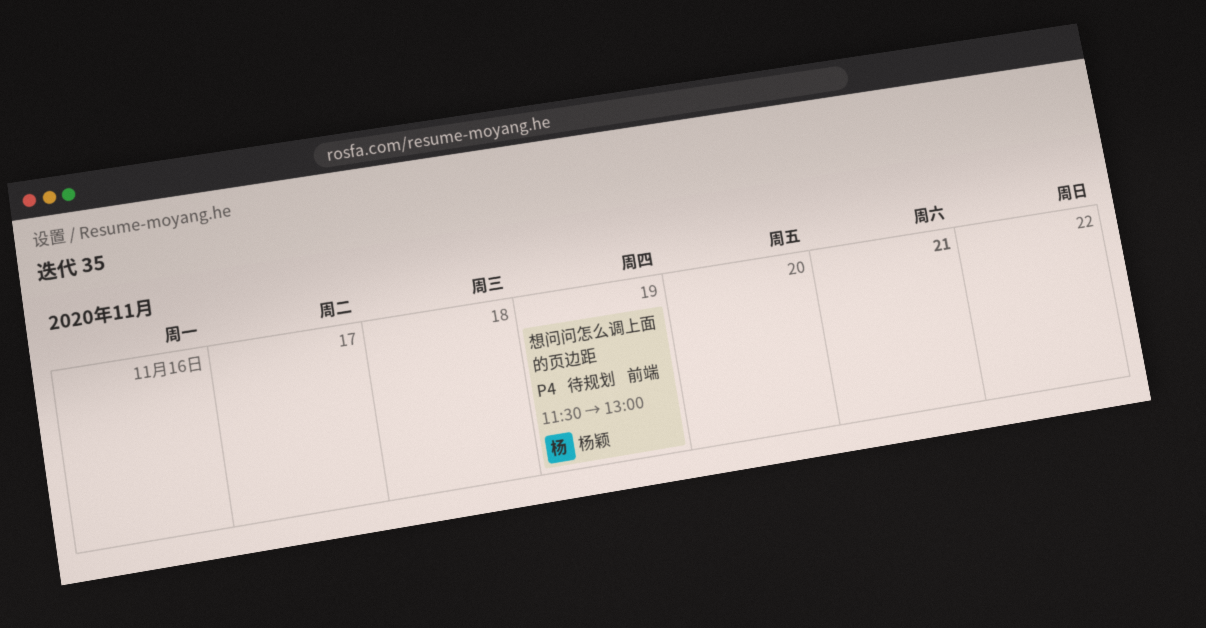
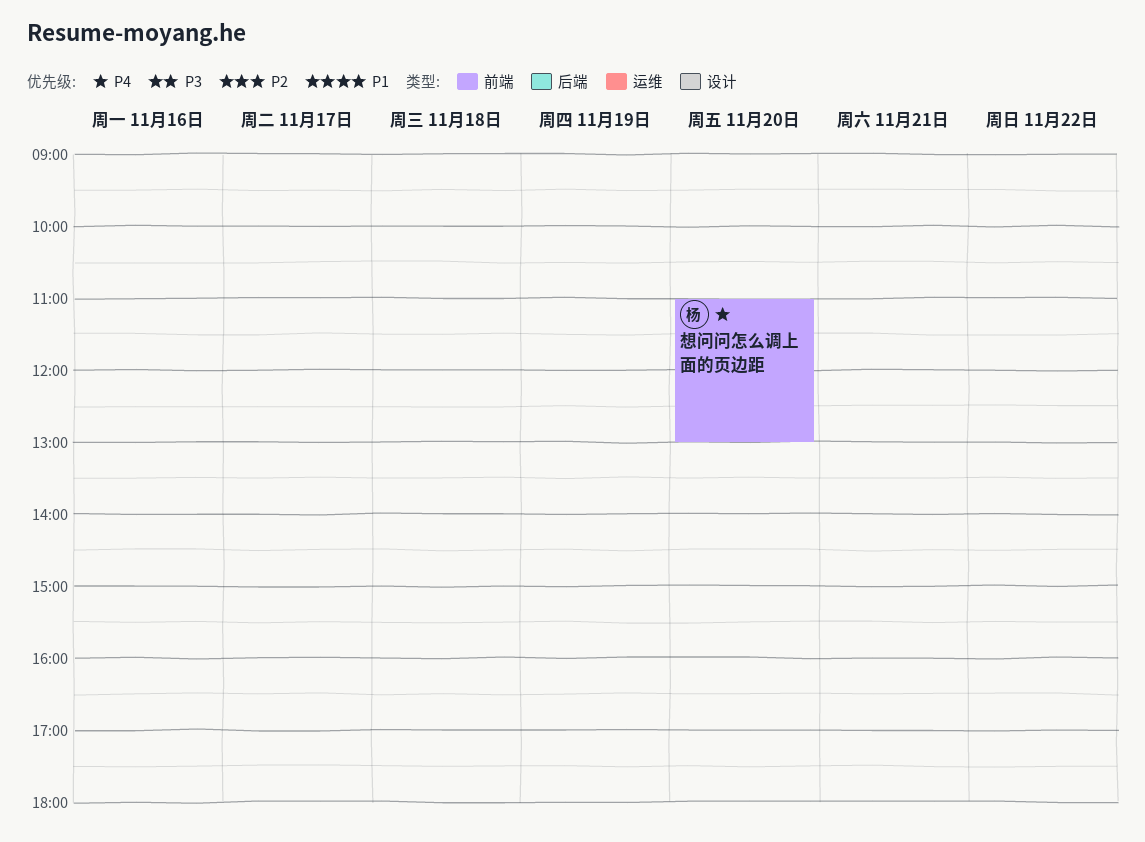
想问问怎么调上面的页边距, day: Nov 19 -> Nov 20
想问问怎么调上面的页边距, begins: 11:30 -> 11:00

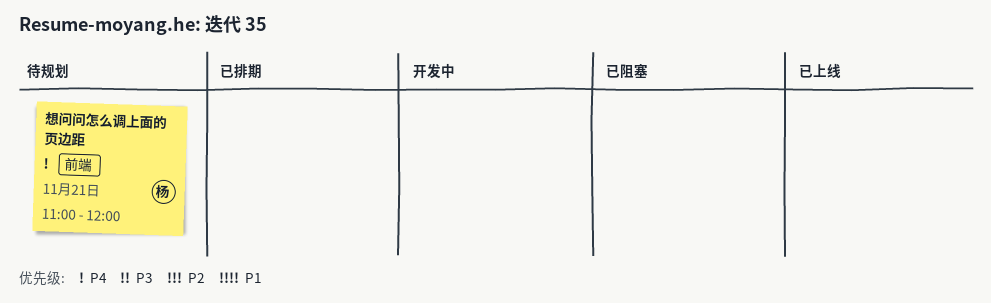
想问问怎么调上面的页边距, day: Nov 20 -> Nov 21
想问问怎么调上面的页边距, ends: 13:00 -> 12:00

